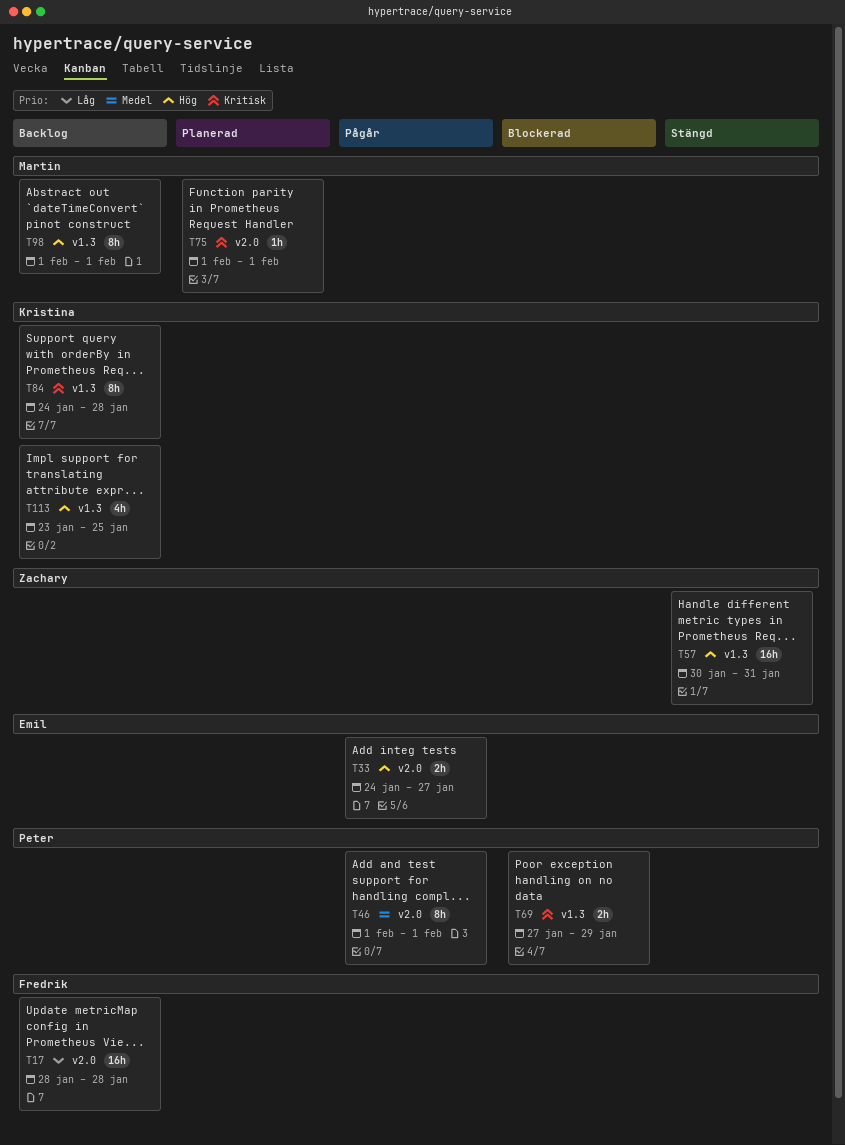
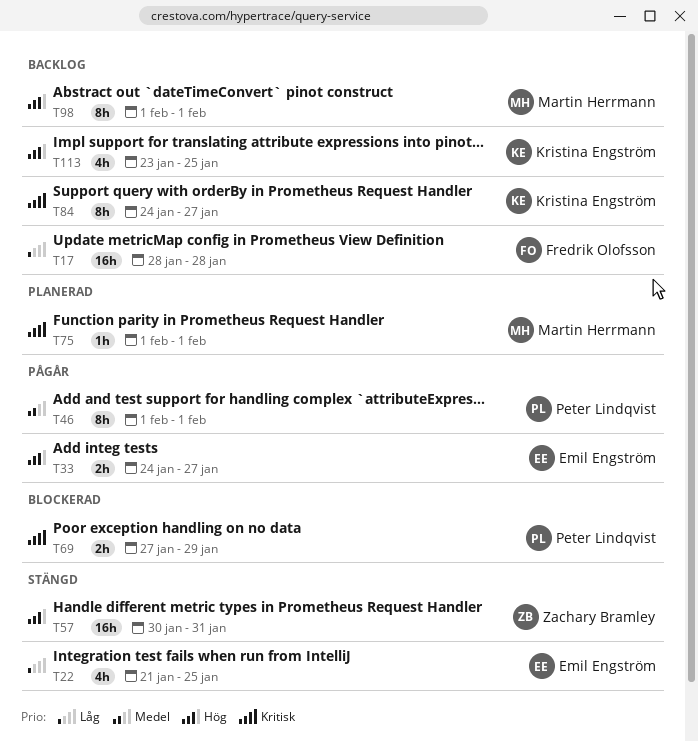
T22: none -> present
T84, due: Jan 28 -> Jan 27

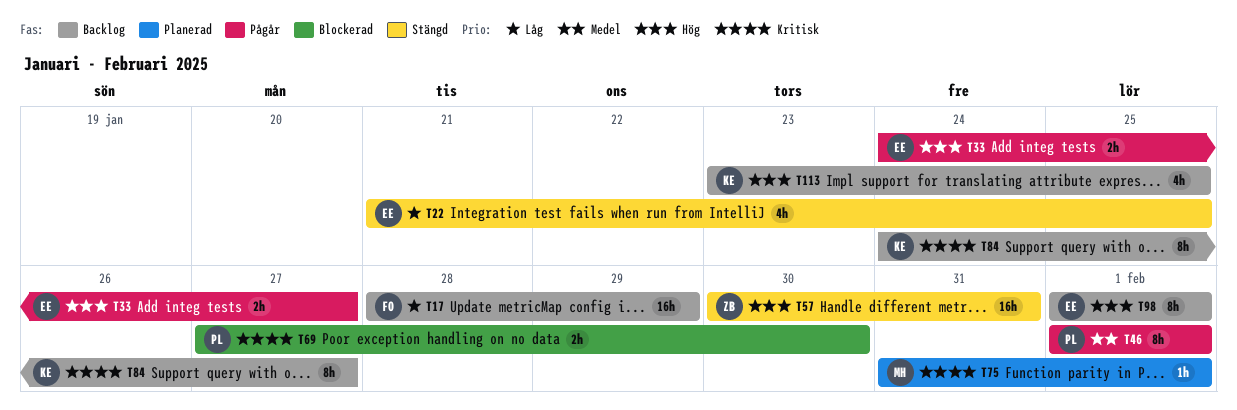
T17, due: Jan 28 -> Jan 29
T69, due: Jan 29 -> Jan 30
T75, start: Feb 1 -> Jan 31
T98, owner: Martin Herrmann -> Emil Engström

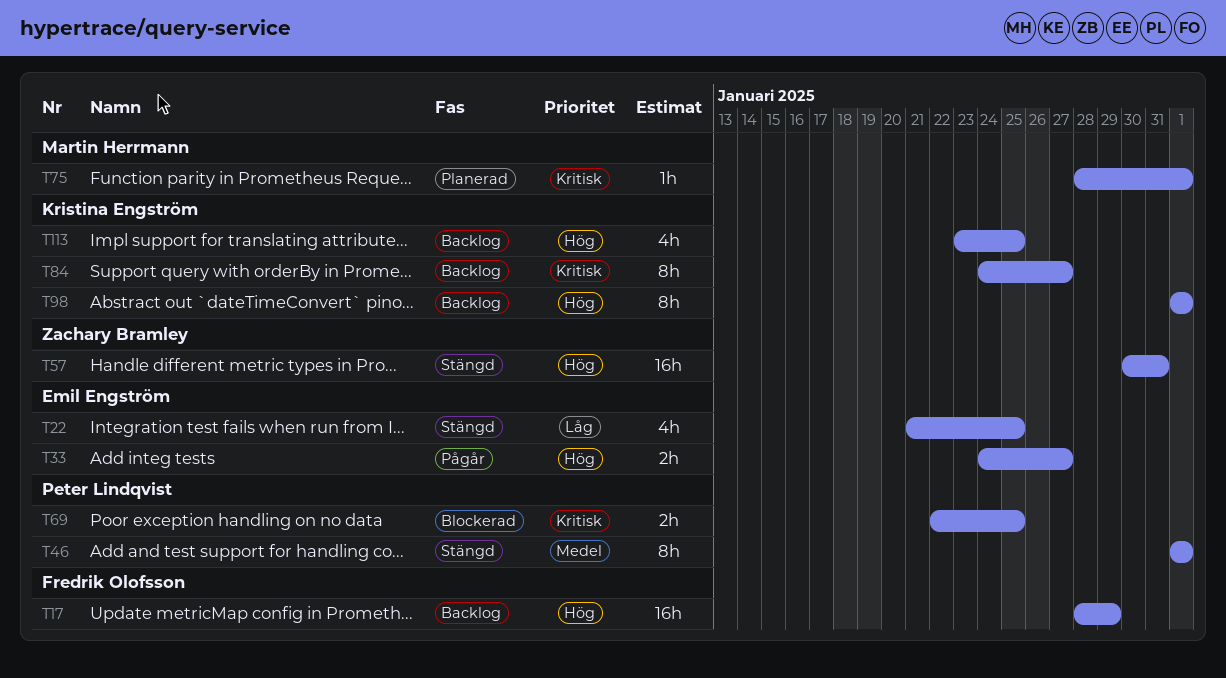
T17, priority: Låg -> Hög
T46, status: Pågår -> Stängd
T69, start: Jan 27 -> Jan 22
T69, due: Jan 30 -> Jan 25
T75, start: Jan 31 -> Jan 28
T98, owner: Emil Engström -> Kristina Engström

